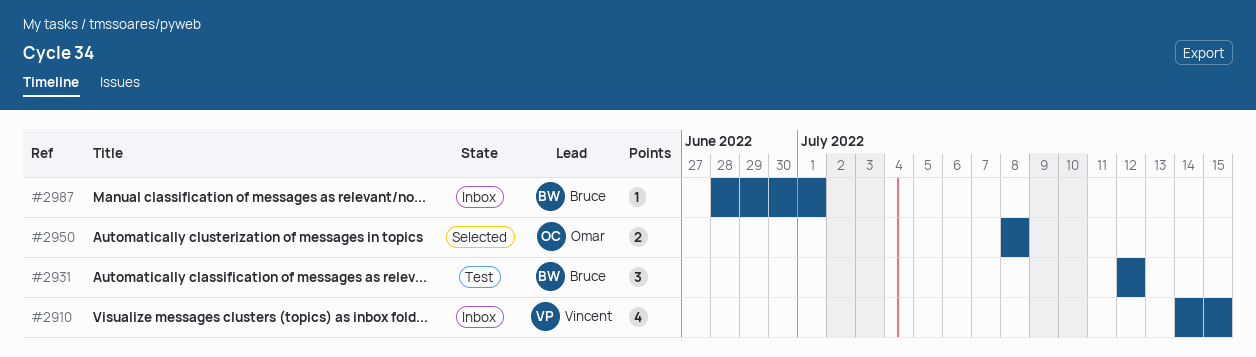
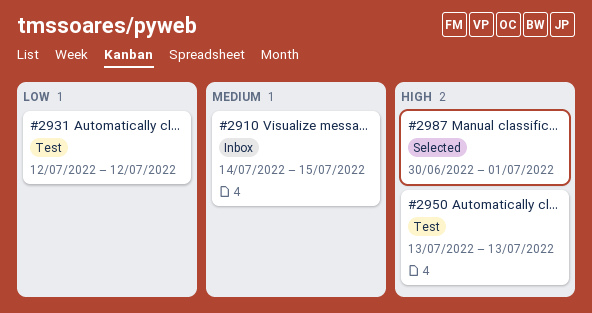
#2950, status: Selected -> Test
#2950, start: Jul 8 -> Jul 13
#2950, due: Jul 8 -> Jul 13
#2987, status: Inbox -> Selected
#2987, start: Jun 28 -> Jun 30

